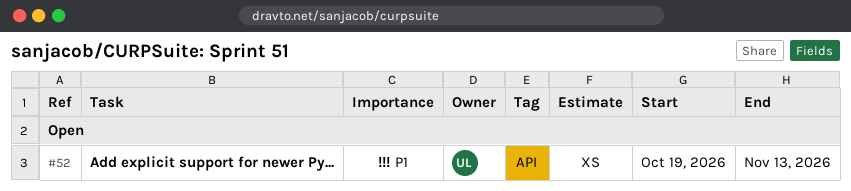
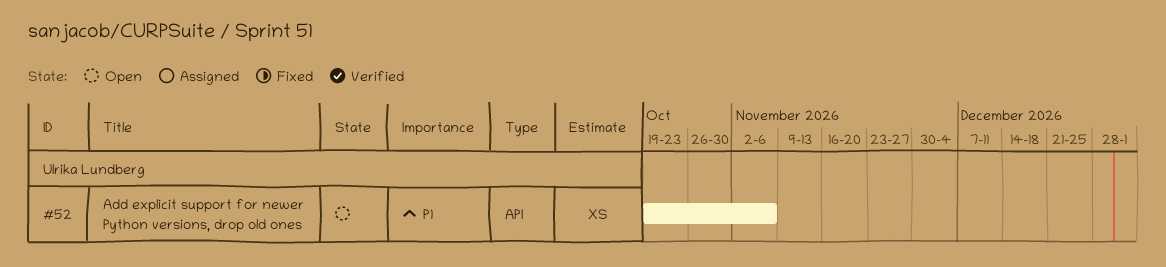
#52, due: Nov 13 -> Nov 6

